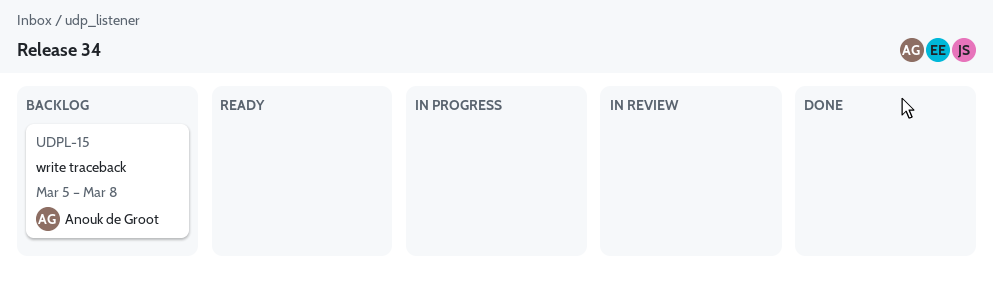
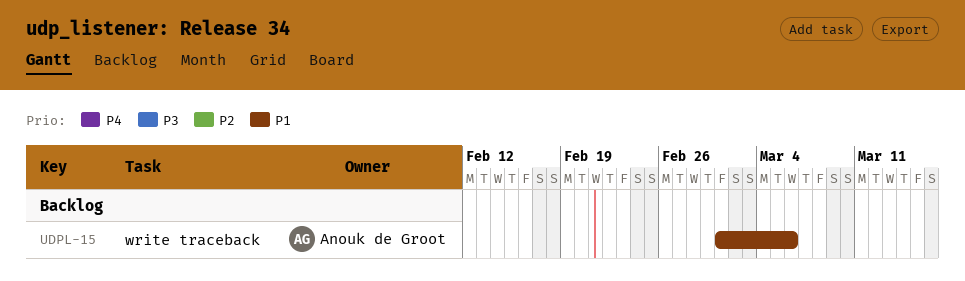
UDPL-15, start: Mar 5 -> Mar 1
UDPL-15, due: Mar 8 -> Mar 6

